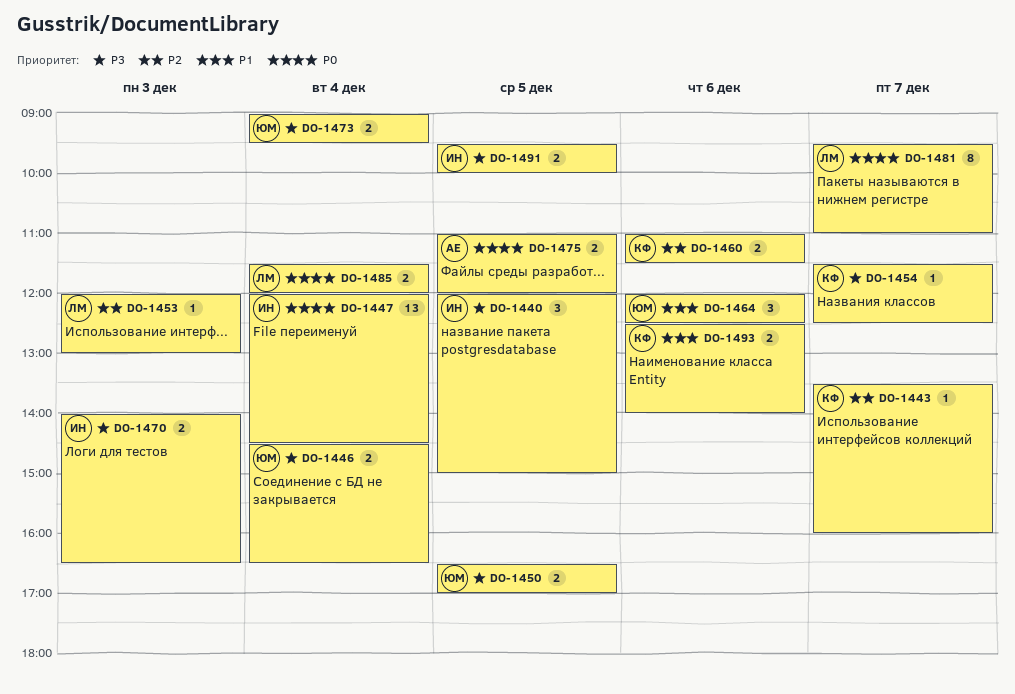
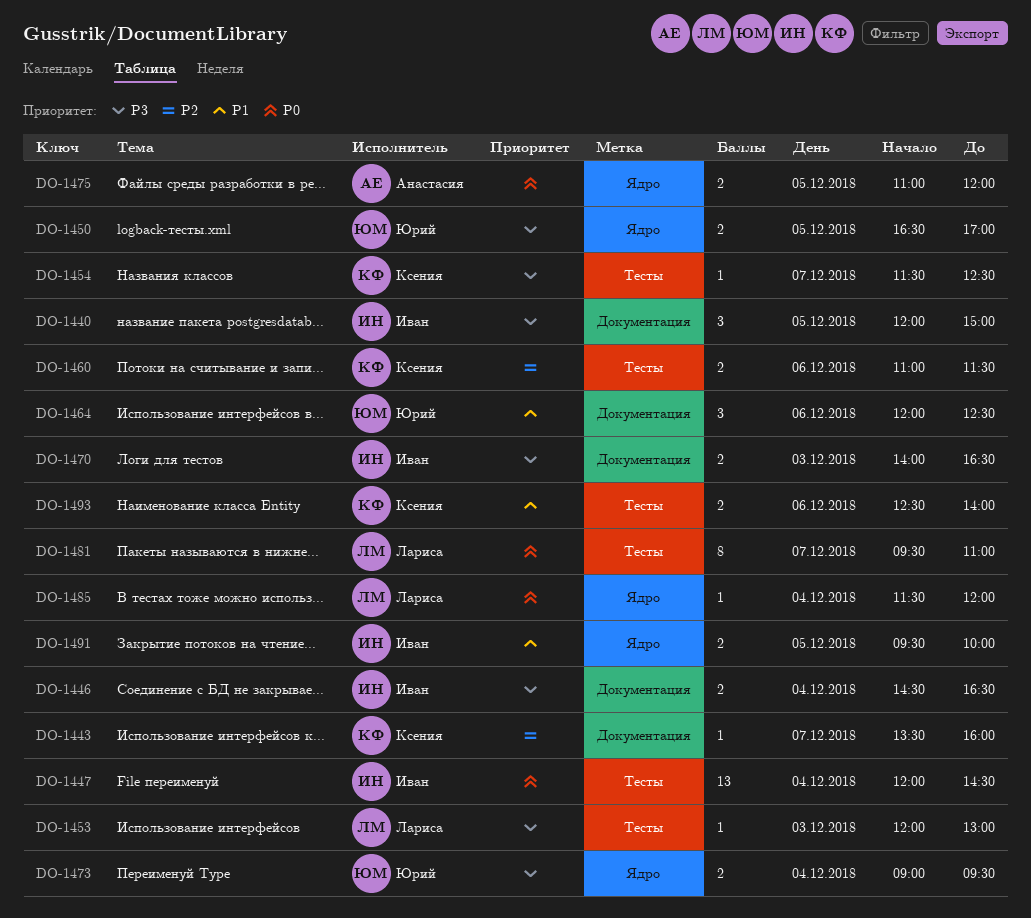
DO-1446, owner: Юрий -> Иван
DO-1453, priority: P2 -> P3
DO-1485, estimate: 2 -> 1
DO-1491, priority: P3 -> P1

